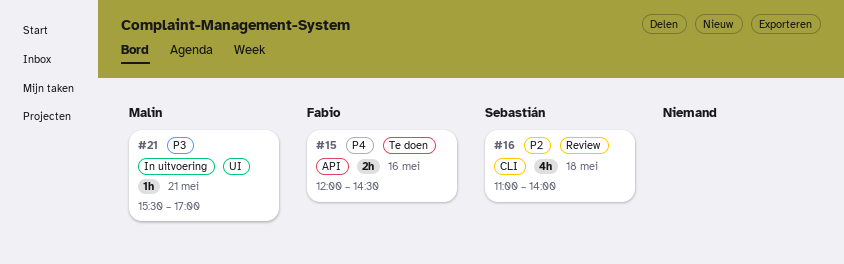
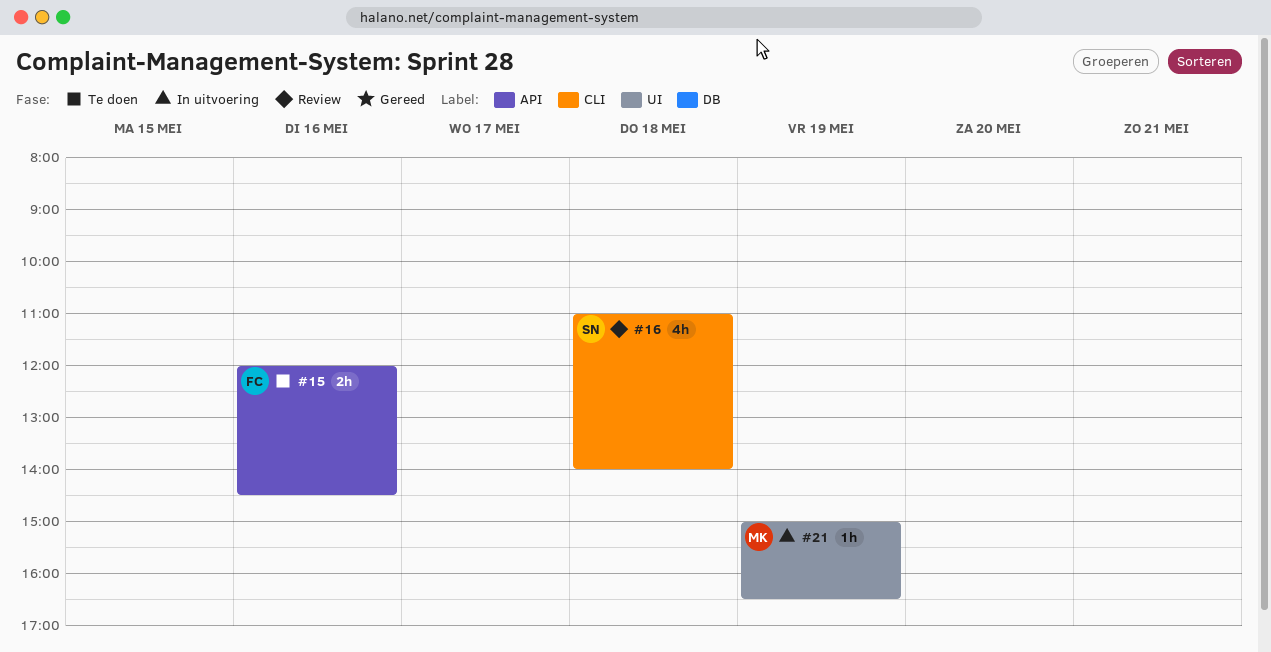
#21, day: May 21 -> May 19
#21, begins: 15:30 -> 15:00
#21, ends: 17:00 -> 16:30

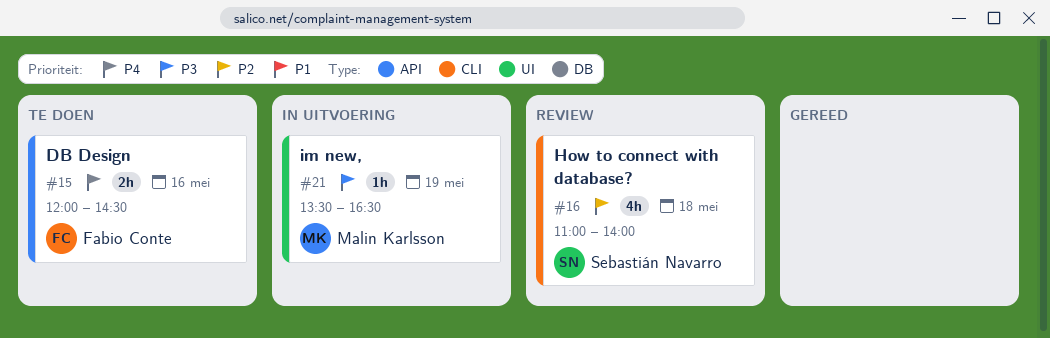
#21, begins: 15:00 -> 13:30

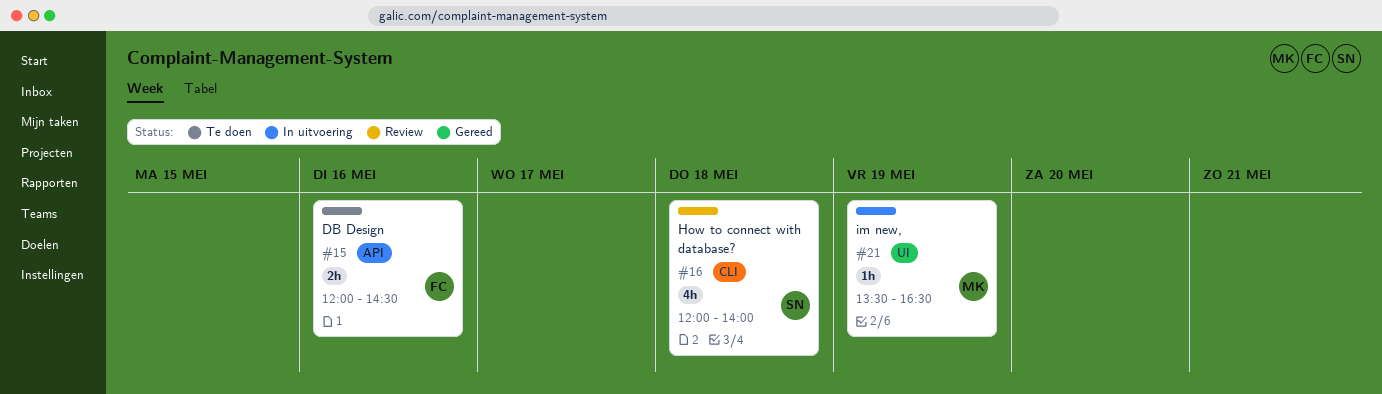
#16, begins: 11:00 -> 12:00

